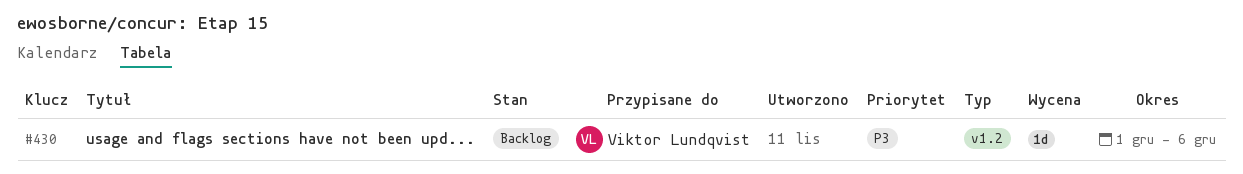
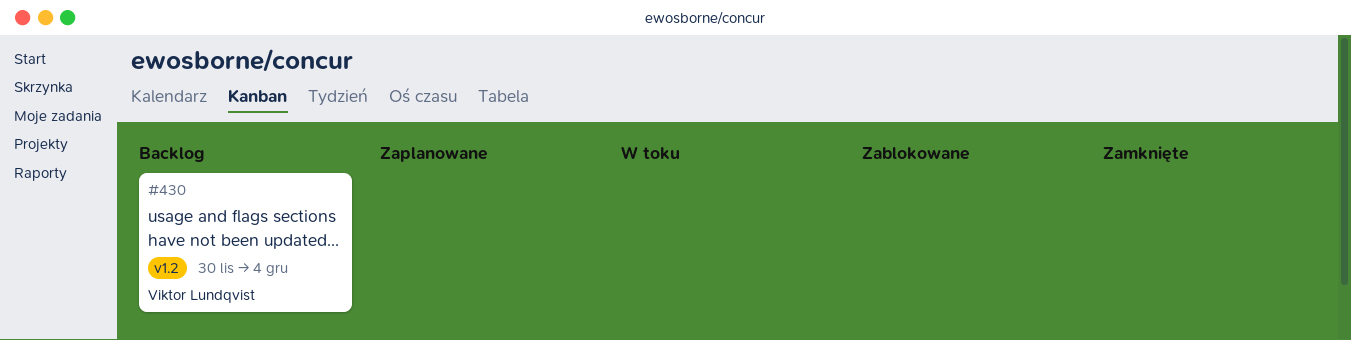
#430, start: Dec 1 -> Nov 30
#430, due: Dec 6 -> Dec 4

